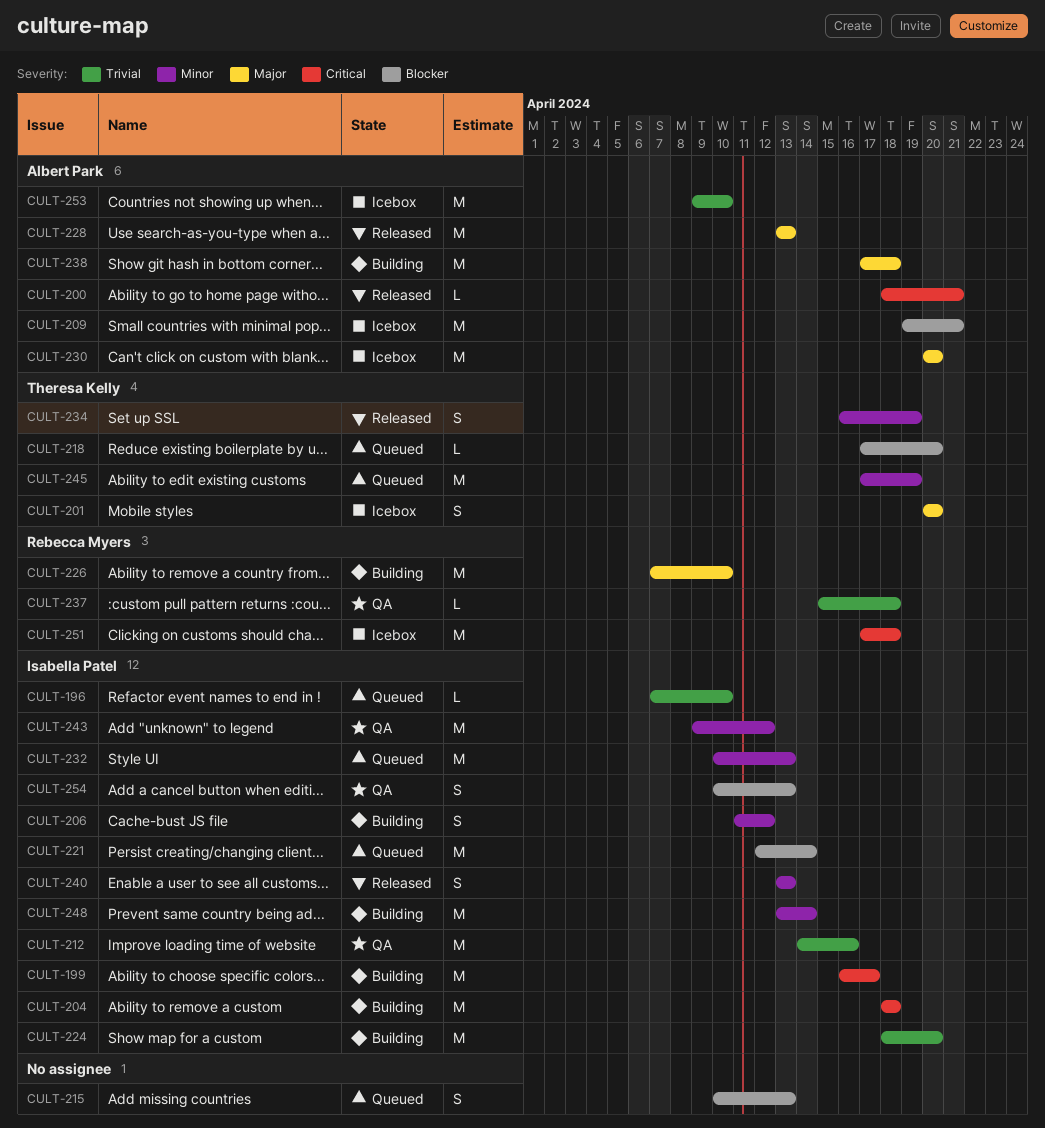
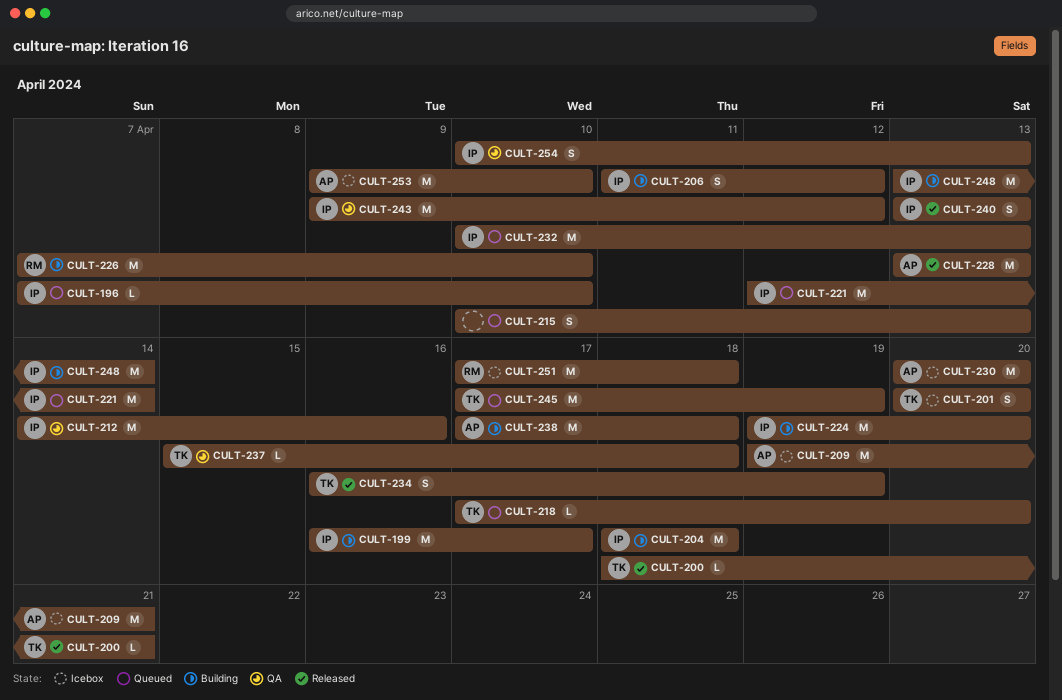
CULT-200, owner: Albert Park -> Theresa Kelly
CULT-224, start: Apr 18 -> Apr 19
CULT-237, owner: Rebecca Myers -> Theresa Kelly

